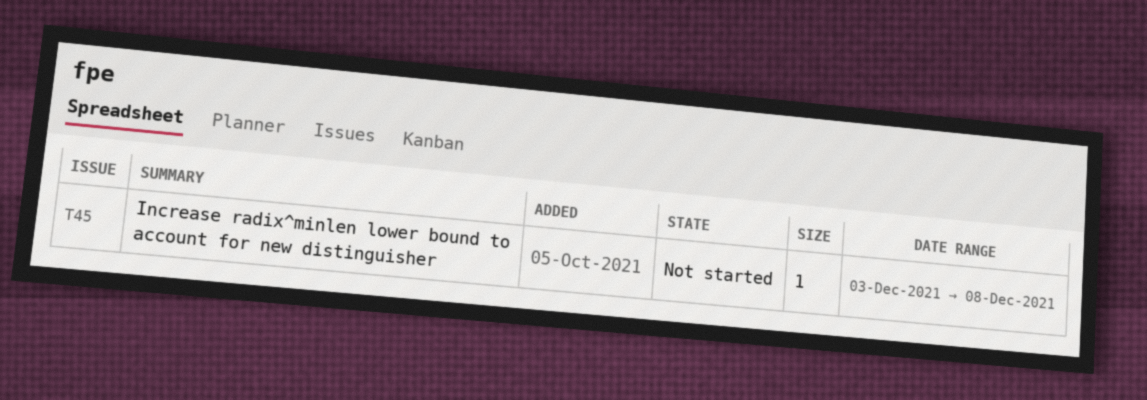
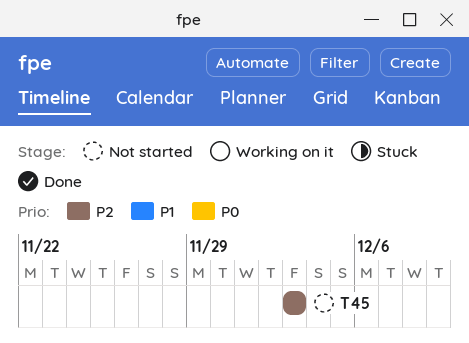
T45, due: Dec 8 -> Dec 3

